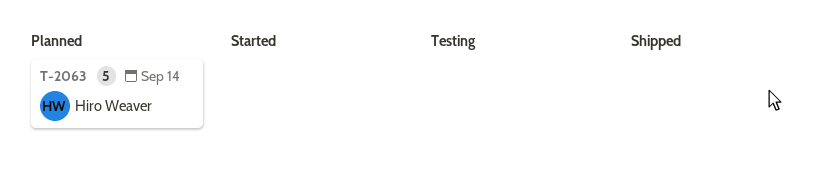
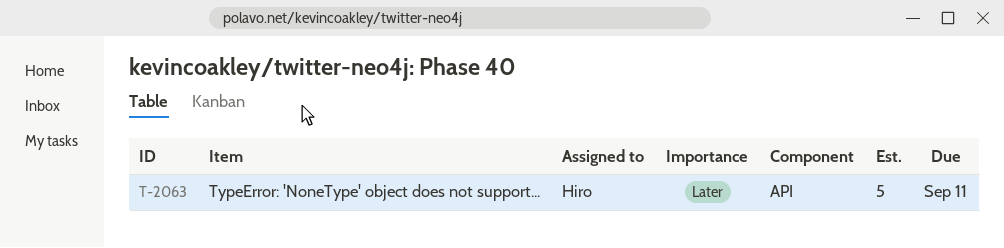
T-2063, due: Sep 14 -> Sep 11

